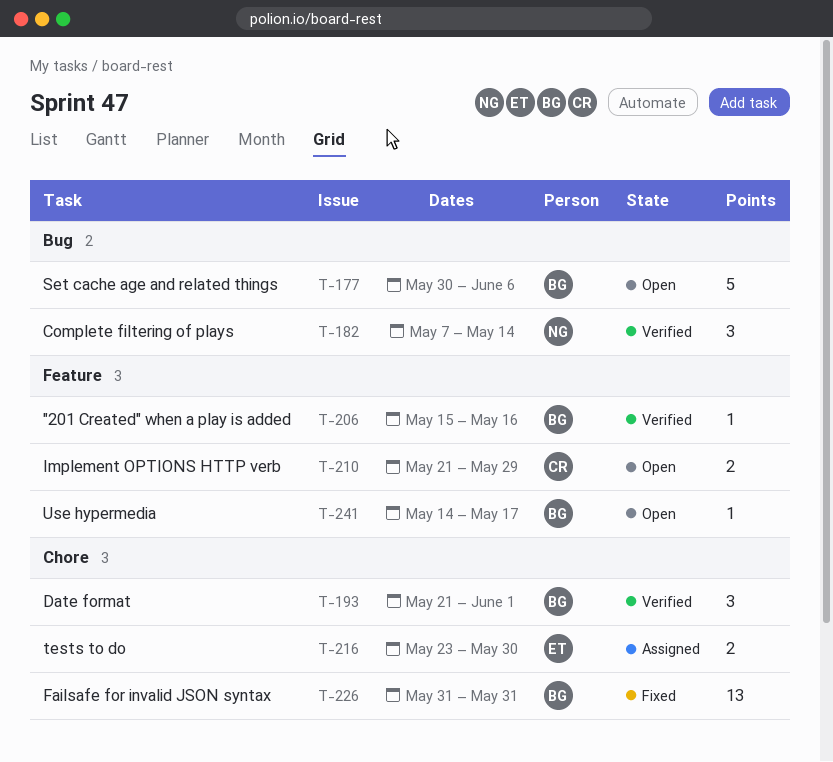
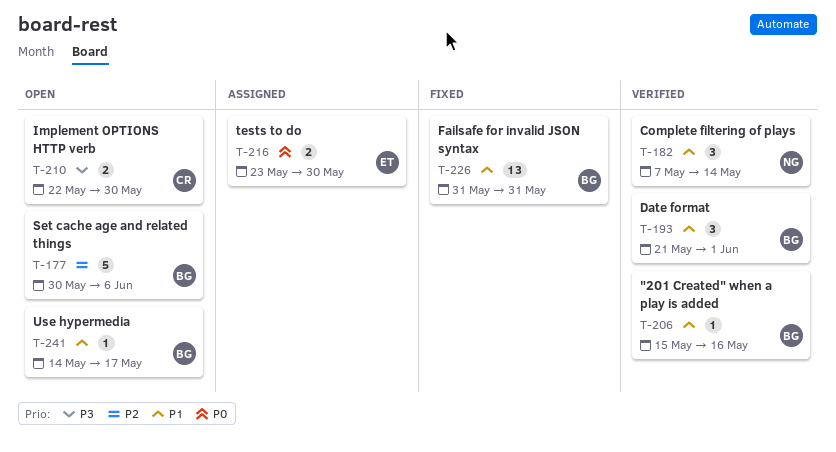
T-210, start: May 21 -> May 22
T-210, due: May 29 -> May 30

